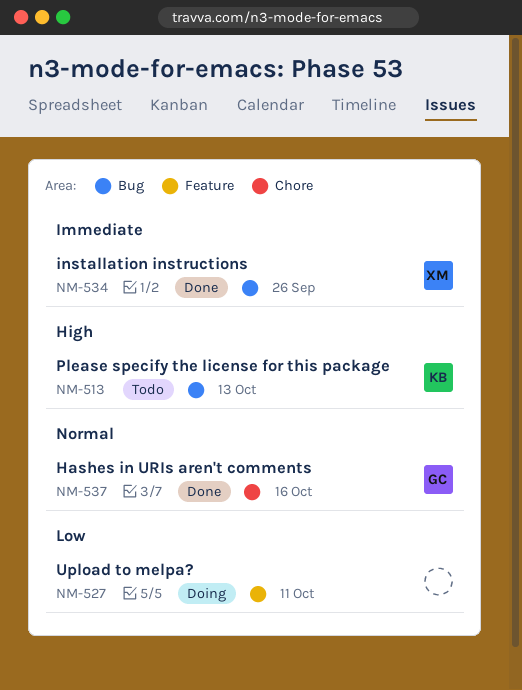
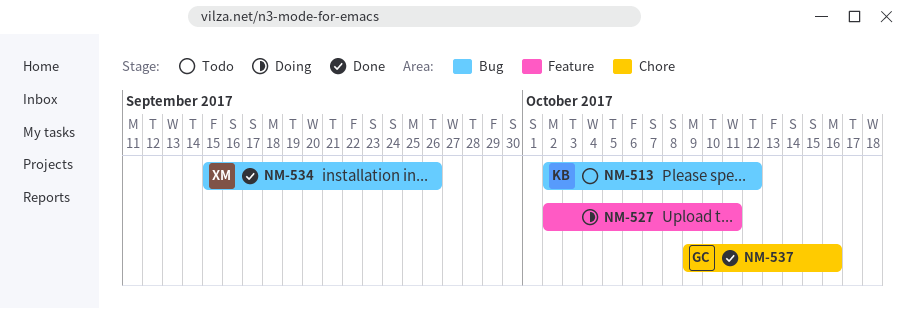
NM-513, due: Oct 13 -> Oct 12

